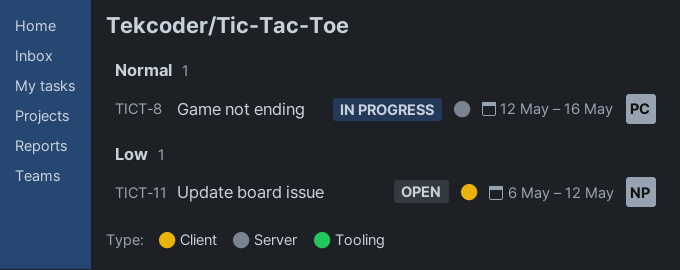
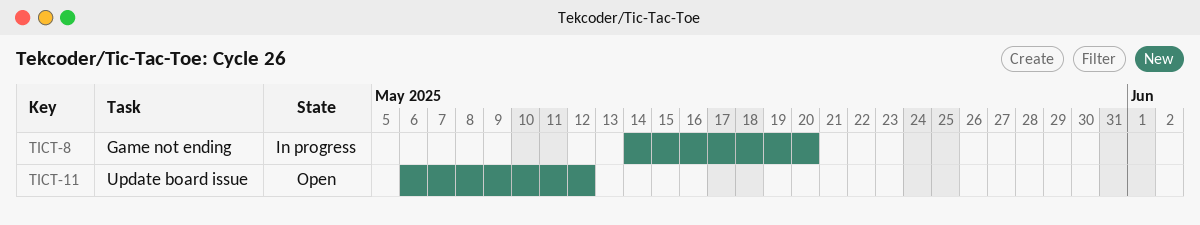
TICT-8, start: May 12 -> May 14
TICT-8, due: May 16 -> May 20

